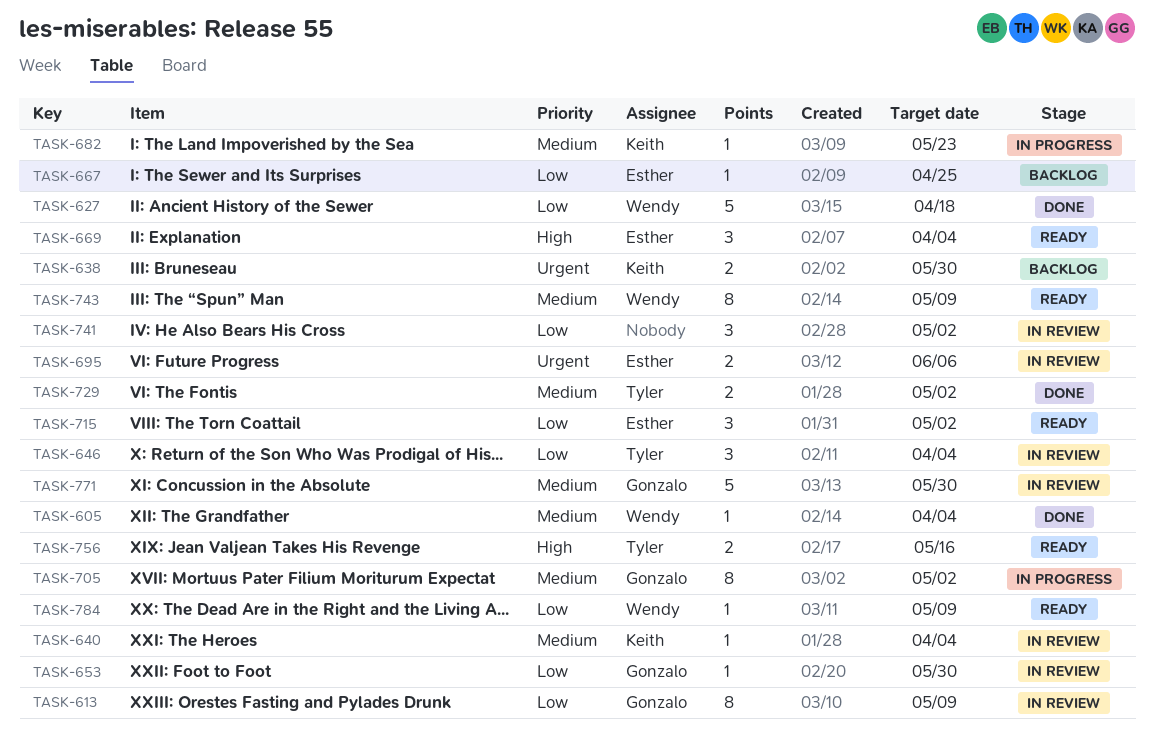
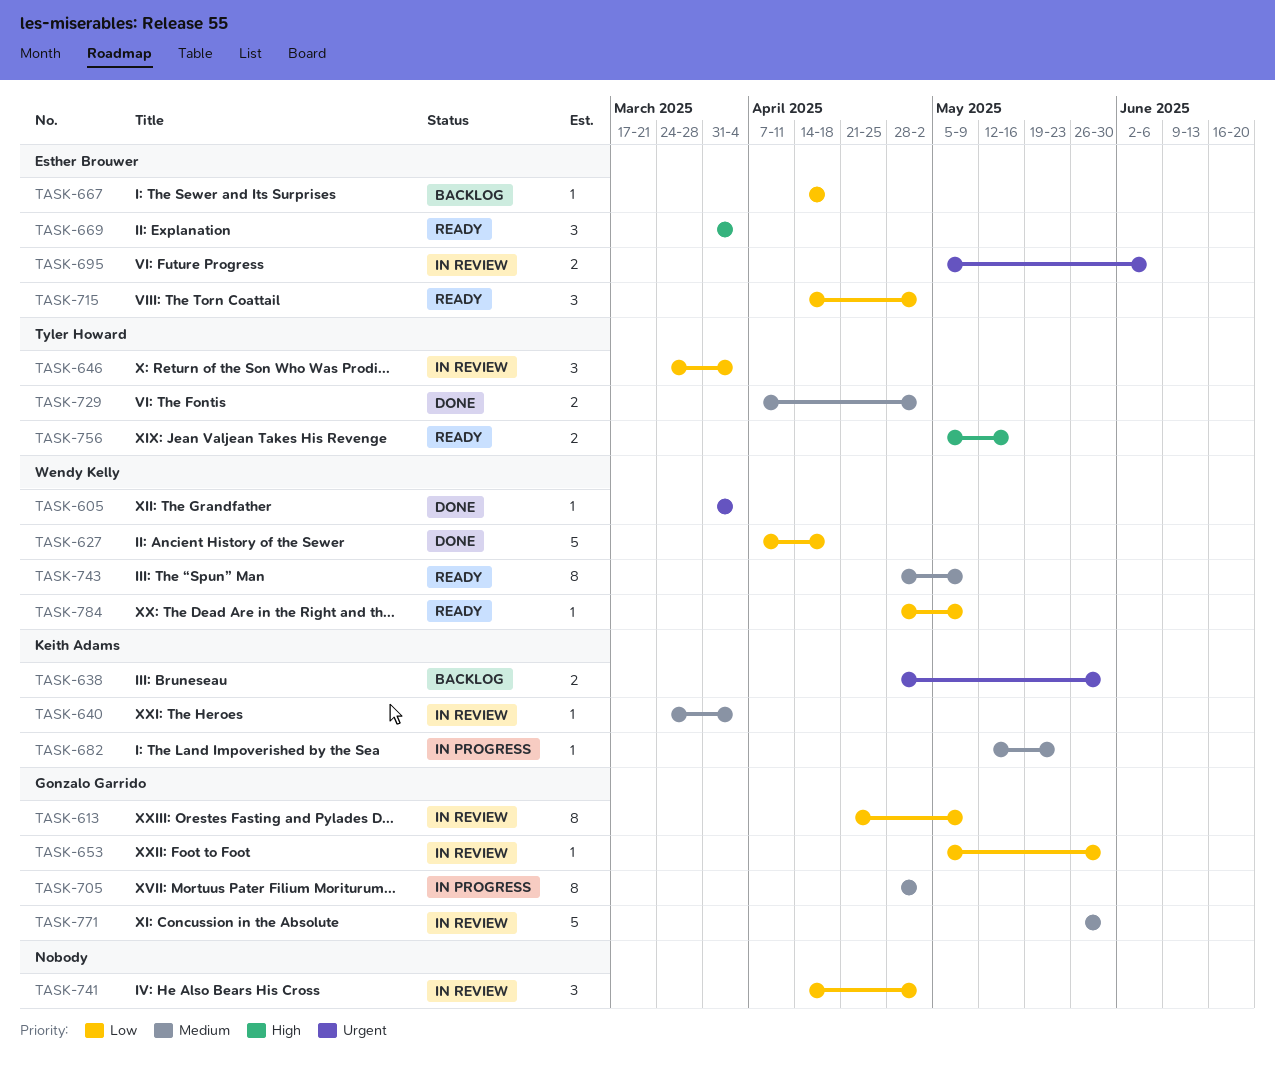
TASK-605, priority: Medium -> Urgent
TASK-667, due: Apr 25 -> Apr 18

